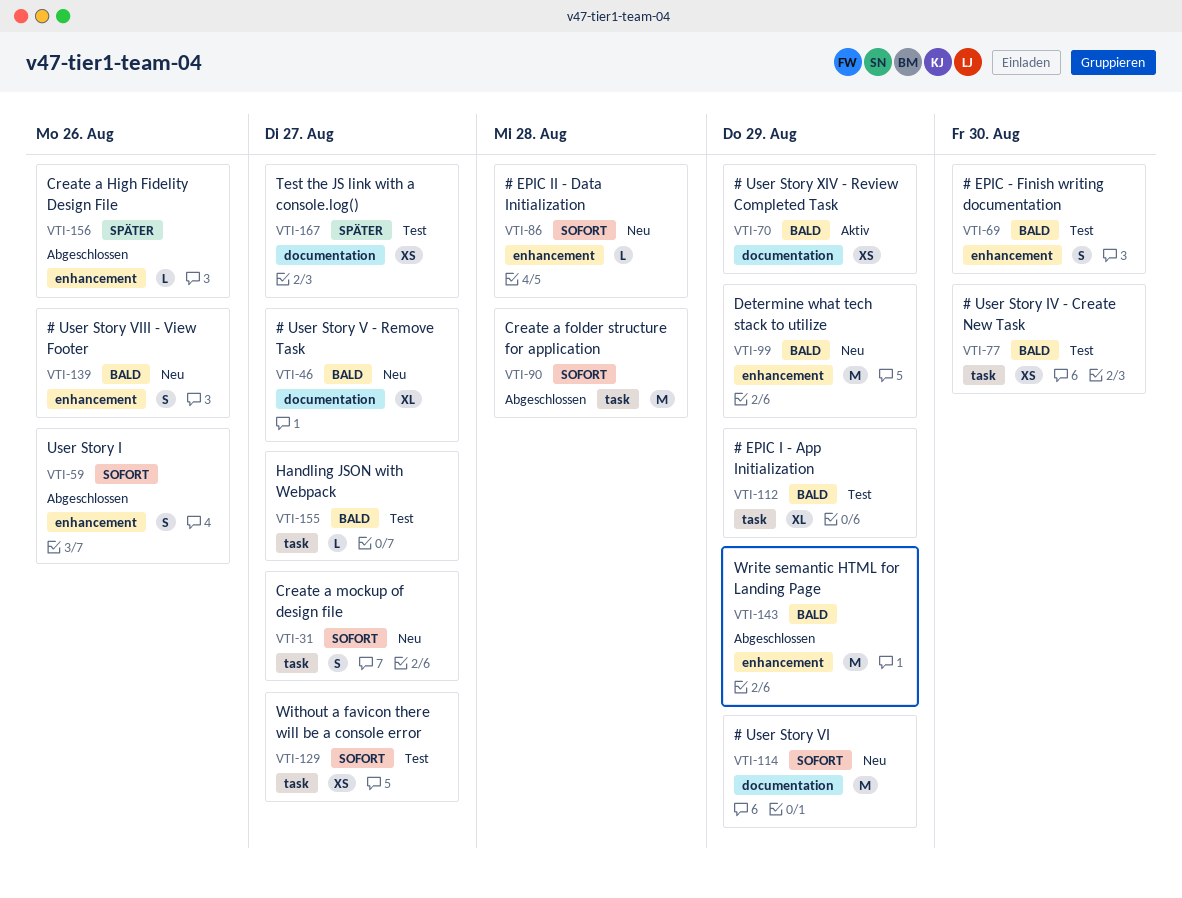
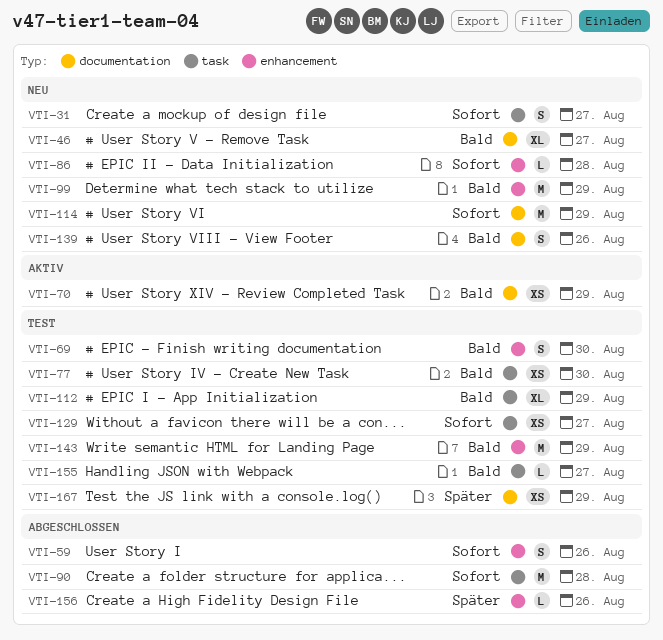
VTI-139, label: enhancement -> documentation
VTI-143, status: Abgeschlossen -> Test
VTI-167, due: Aug 27 -> Aug 29

